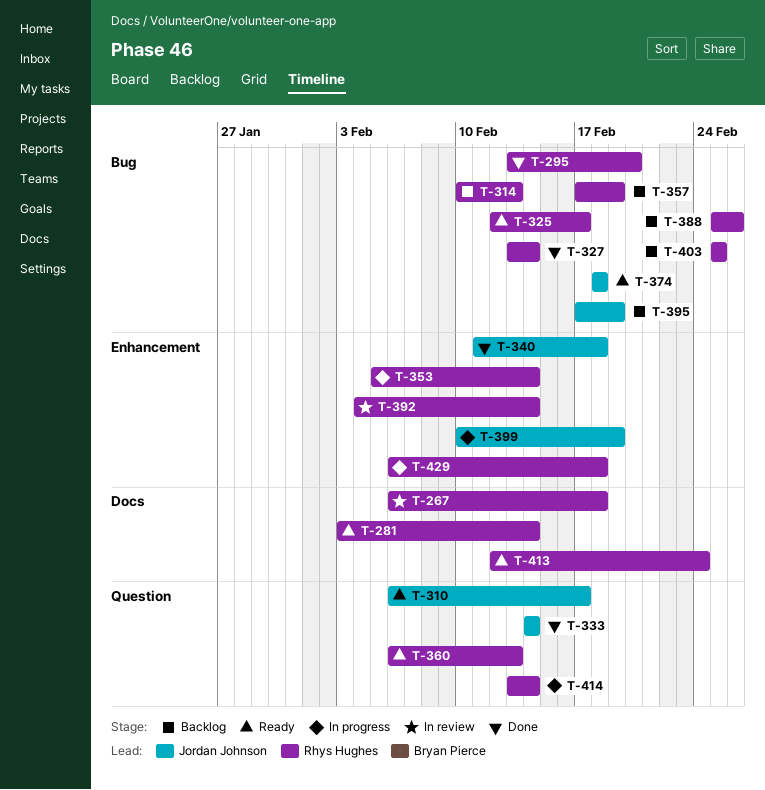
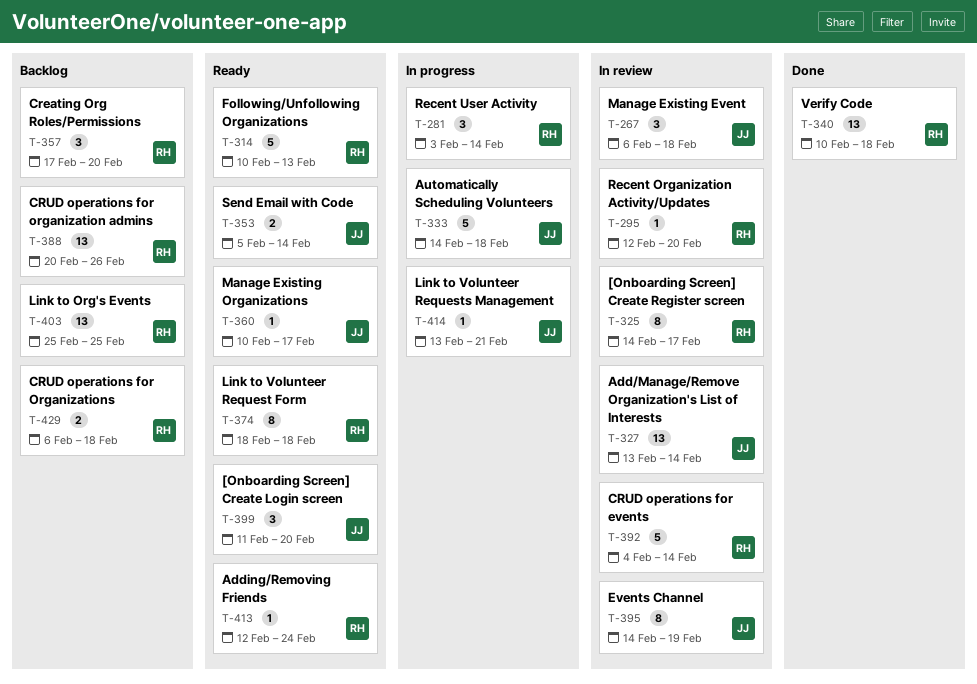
T-267, owner: Rhys Hughes -> Jordan Johnson
T-281, status: Ready -> In progress
T-295, status: Done -> In review
T-295, start: Feb 13 -> Feb 12
T-310: present -> none
T-314, status: Backlog -> Ready
T-325, status: Ready -> In review
T-325, start: Feb 12 -> Feb 14
T-327, status: Done -> In review
T-327, owner: Rhys Hughes -> Jordan Johnson
T-333, status: Done -> In progress
T-333, due: Feb 14 -> Feb 18
T-340, owner: Jordan Johnson -> Rhys Hughes
T-340, start: Feb 11 -> Feb 10
T-353, status: In progress -> Ready
T-353, owner: Rhys Hughes -> Jordan Johnson
T-357, due: Feb 19 -> Feb 20
T-360, owner: Rhys Hughes -> Jordan Johnson
T-360, start: Feb 6 -> Feb 10
T-360, due: Feb 13 -> Feb 17
T-374, owner: Jordan Johnson -> Rhys Hughes
T-388, start: Feb 25 -> Feb 20
T-395, status: Backlog -> In review
T-395, start: Feb 17 -> Feb 14
T-399, status: In progress -> Ready
T-399, start: Feb 10 -> Feb 11
T-399, due: Feb 19 -> Feb 20
T-414, owner: Rhys Hughes -> Jordan Johnson
T-414, due: Feb 14 -> Feb 21
T-429, status: In progress -> Backlog

